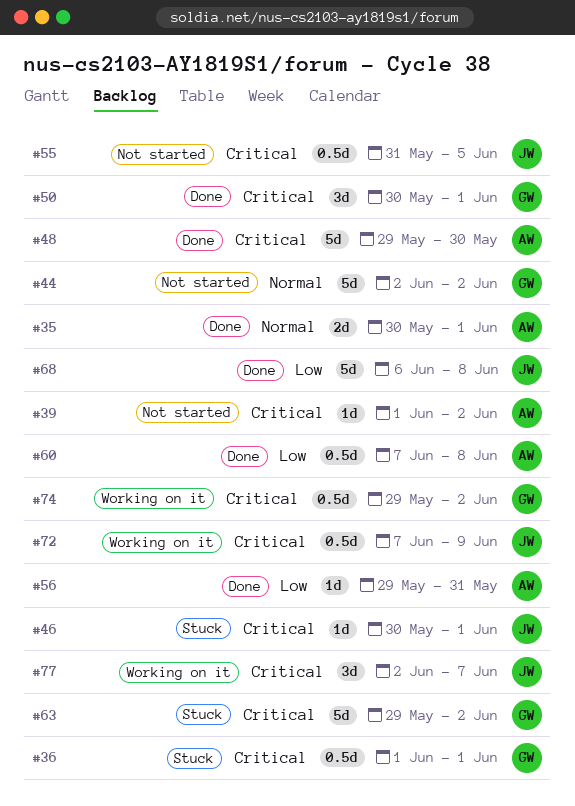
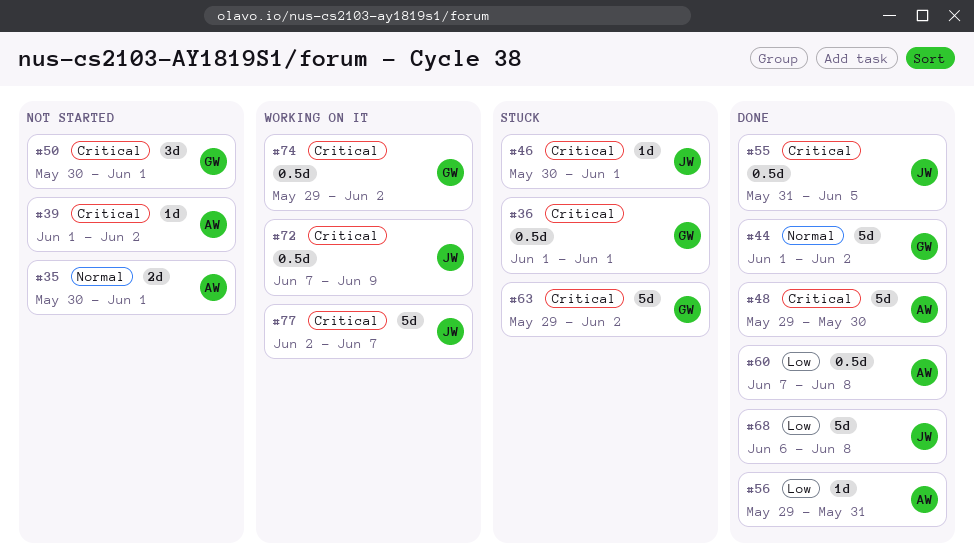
#35, status: Done -> Not started
#44, status: Not started -> Done
#44, start: Jun 2 -> Jun 1
#50, status: Done -> Not started
#55, status: Not started -> Done
#77, estimate: 3d -> 5d

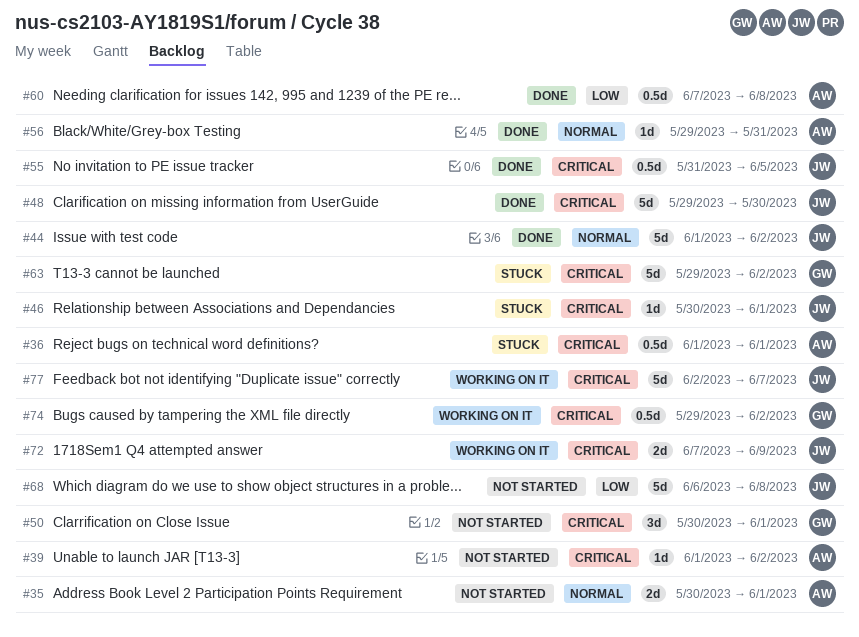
#36, owner: GW -> AW
#44, owner: GW -> JW
#48, owner: AW -> JW
#56, priority: Low -> Normal
#68, status: Done -> Not started
#72, estimate: 0.5d -> 2d

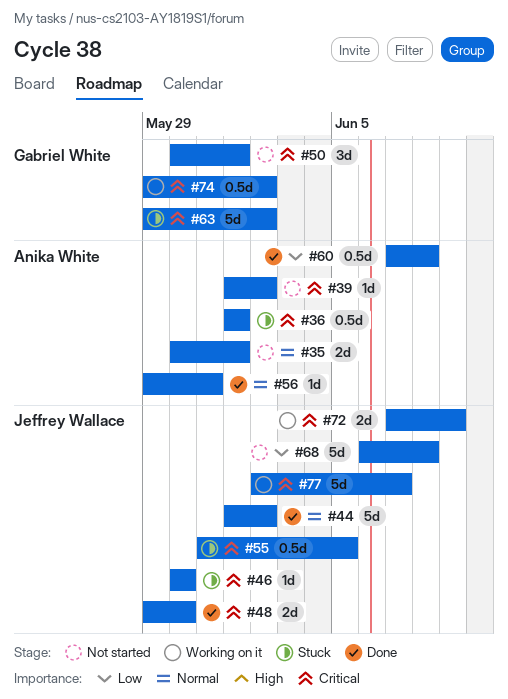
#46, due: Jun 1 -> May 30
#48, estimate: 5d -> 2d
#55, status: Done -> Stuck

